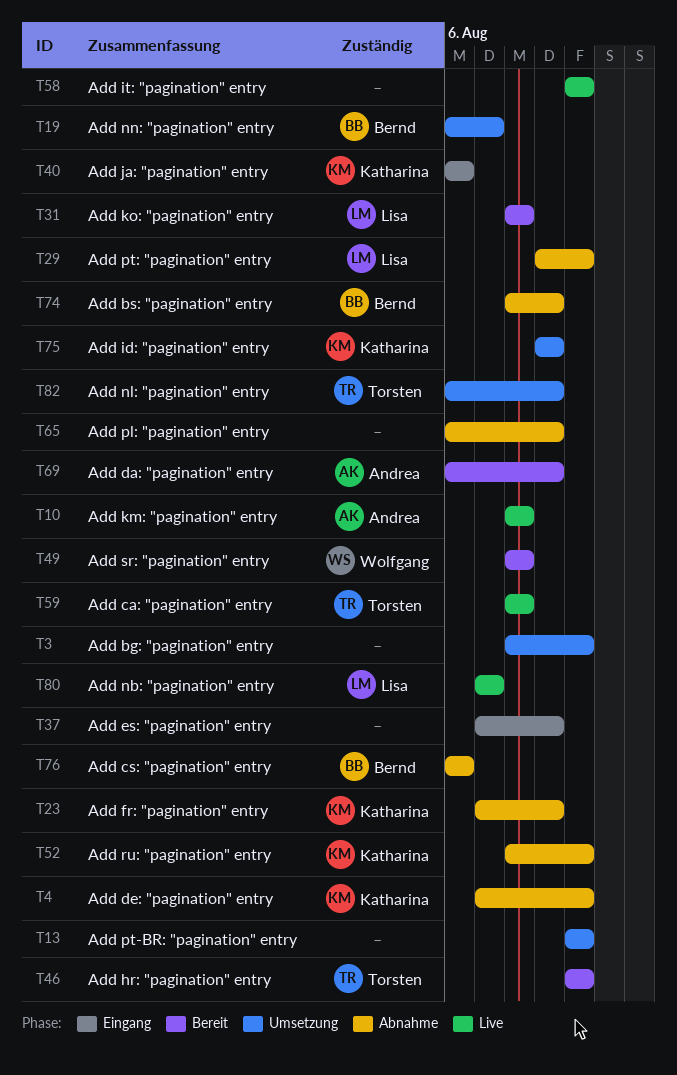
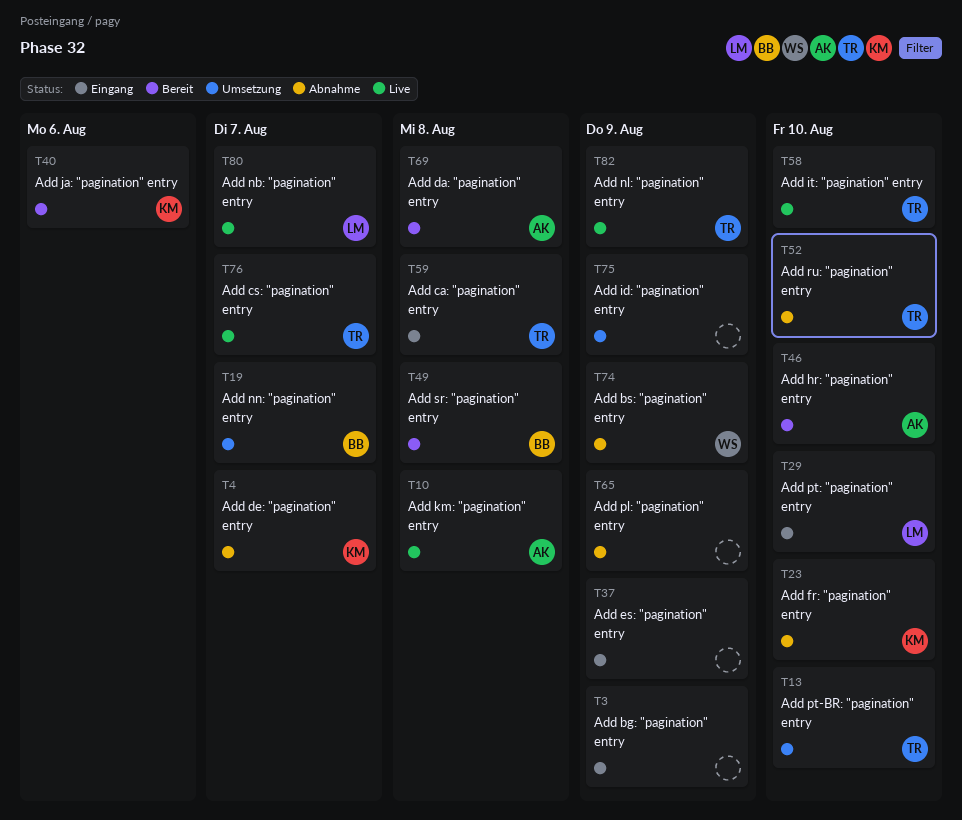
T3, status: Umsetzung -> Eingang
T3, due: Aug 10 -> Aug 9
T4, due: Aug 10 -> Aug 7
T13, owner: none -> Torsten
T23, due: Aug 9 -> Aug 10
T29, status: Abnahme -> Eingang
T31: present -> none
T40, status: Eingang -> Bereit
T46, owner: Torsten -> Andrea
T49, owner: Wolfgang -> Bernd
T52, owner: Katharina -> Torsten
T58, owner: none -> Torsten
T59, status: Live -> Eingang
T69, due: Aug 9 -> Aug 8
T74, owner: Bernd -> Wolfgang
T75, owner: Katharina -> none
T76, status: Abnahme -> Live
T76, owner: Bernd -> Torsten
T76, due: Aug 6 -> Aug 7
T82, status: Umsetzung -> Live

